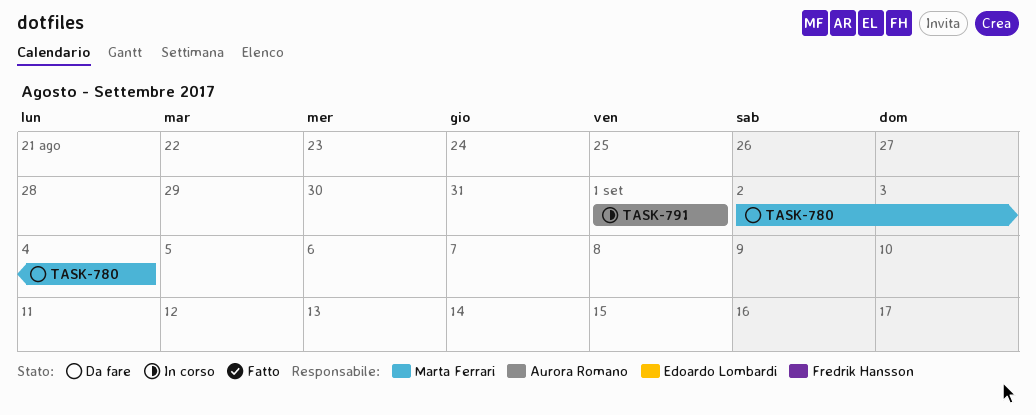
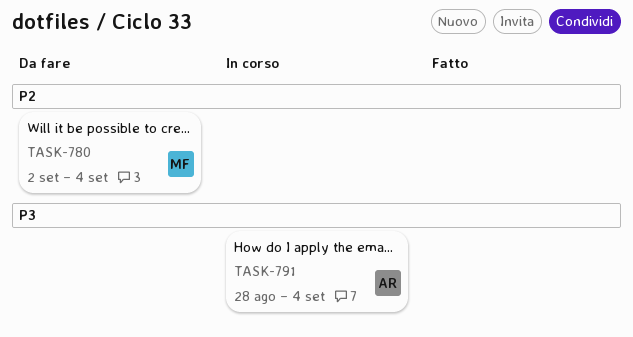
TASK-791, start: Sep 1 -> Aug 28
TASK-791, due: Sep 1 -> Sep 4

